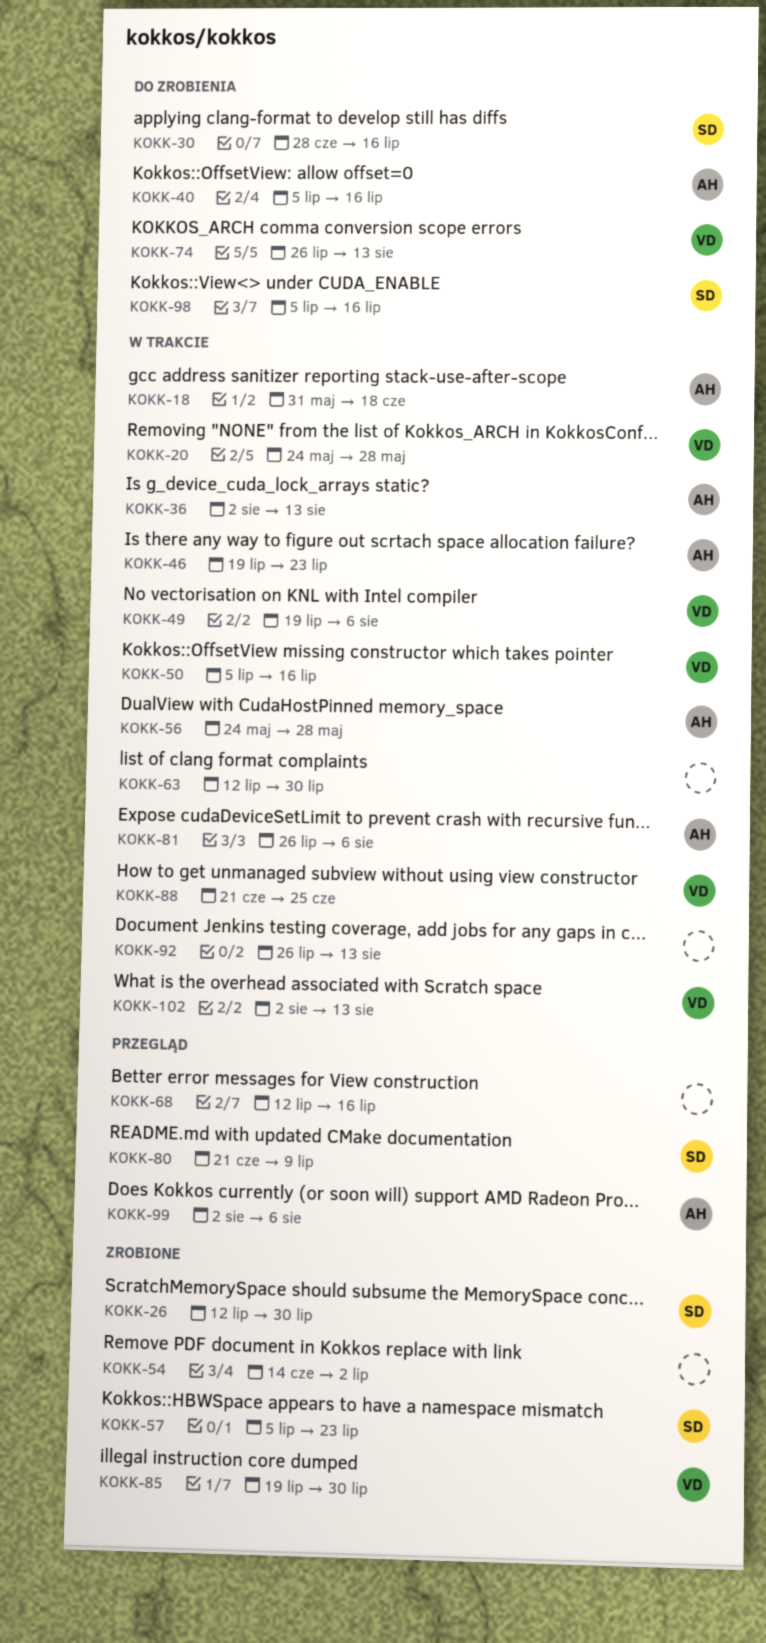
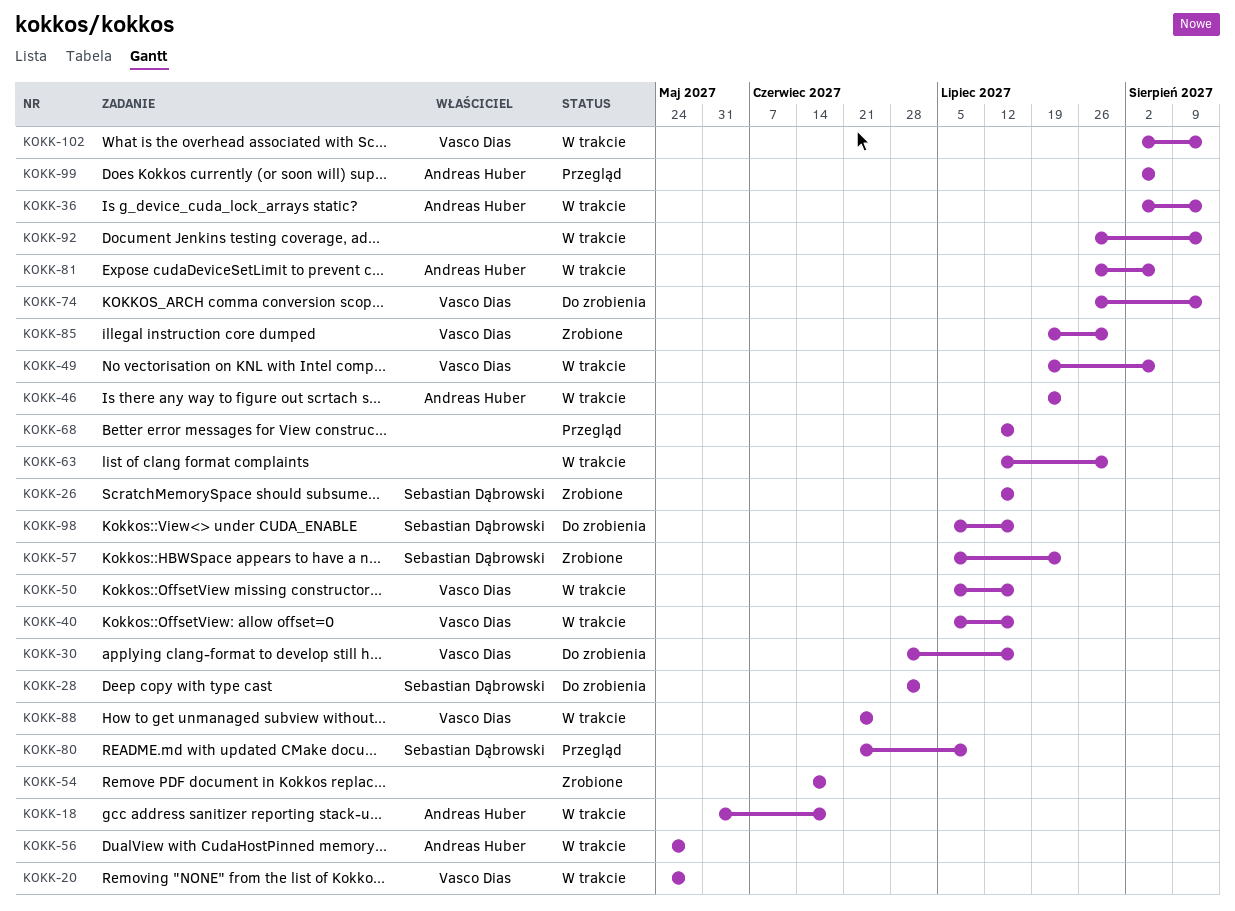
KOKK-26, due: Jul 30 -> Jul 16
KOKK-28: none -> present
KOKK-30, owner: Sebastian Dąbrowski -> Vasco Dias
KOKK-40, status: Do zrobienia -> W trakcie
KOKK-40, owner: Andreas Huber -> Vasco Dias
KOKK-54, due: Jul 2 -> Jun 18

